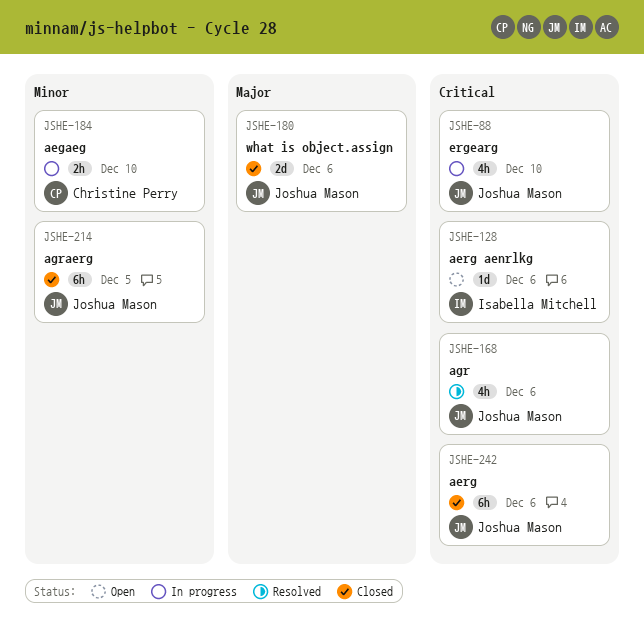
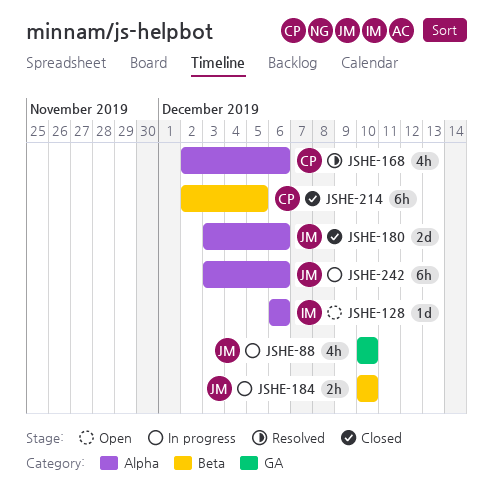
JSHE-168, owner: Joshua Mason -> Christine Perry
JSHE-184, owner: Christine Perry -> Joshua Mason
JSHE-214, owner: Joshua Mason -> Christine Perry
JSHE-242, status: Closed -> In progress

